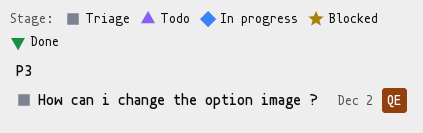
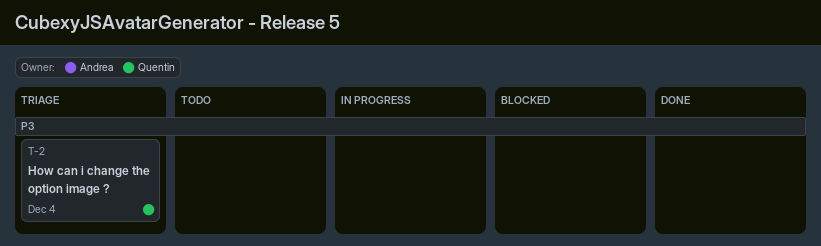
How can i change the option image ?, due: Dec 2 -> Dec 4

